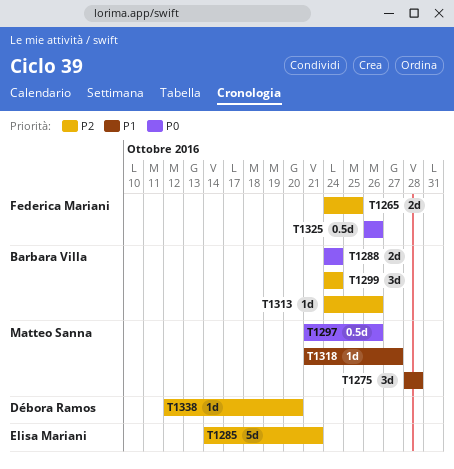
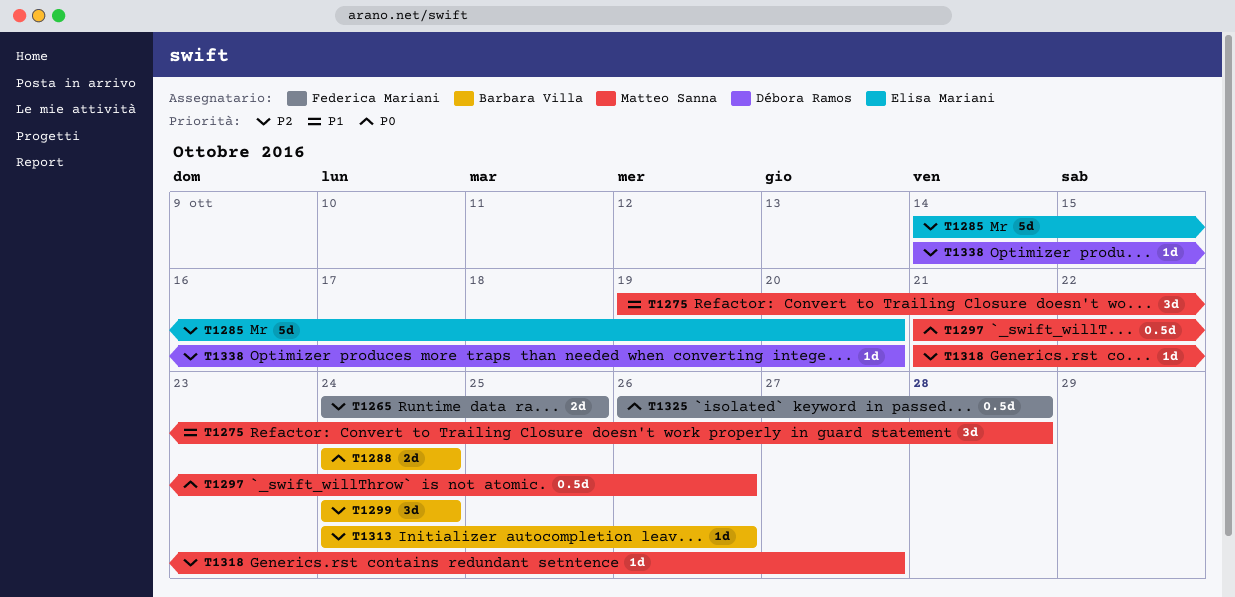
T1275, start: Oct 28 -> Oct 19
T1285, due: Oct 21 -> Oct 20
T1318, priority: P1 -> P2
T1325, due: Oct 26 -> Oct 28
T1338, start: Oct 12 -> Oct 14

